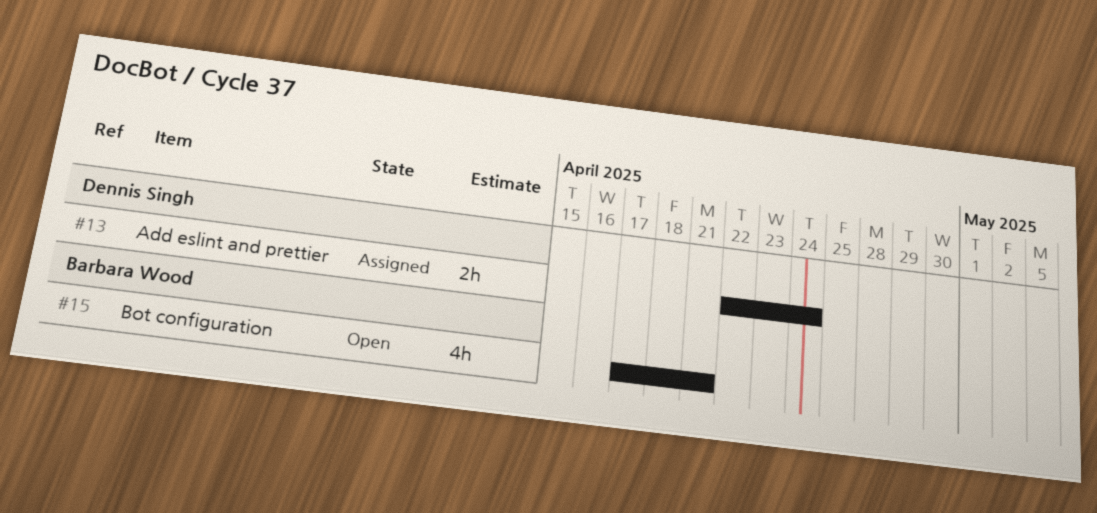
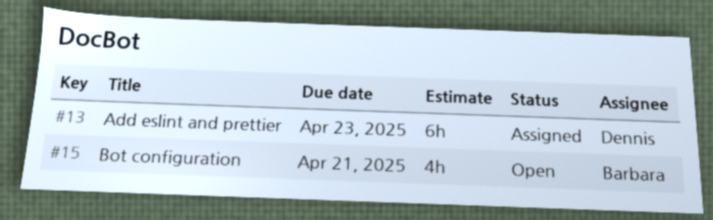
#13, estimate: 2h -> 6h
#13, due: Apr 24 -> Apr 23

